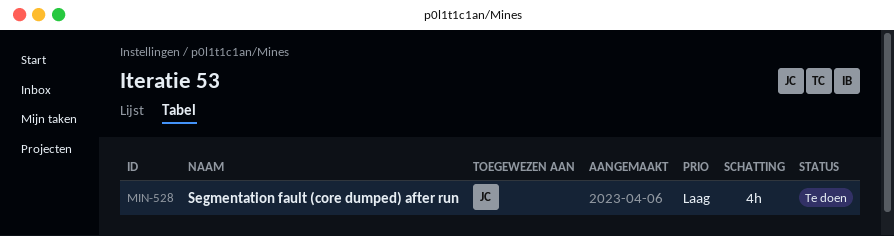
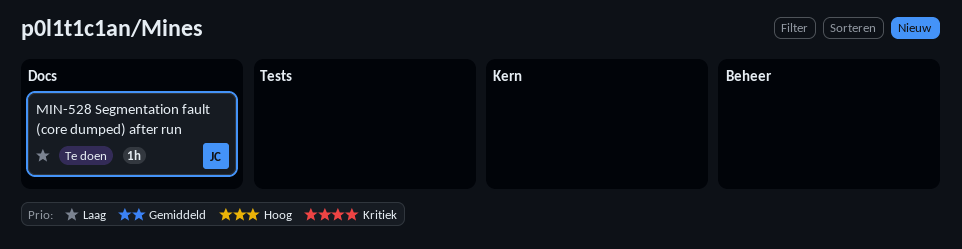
MIN-528, estimate: 4h -> 1h

